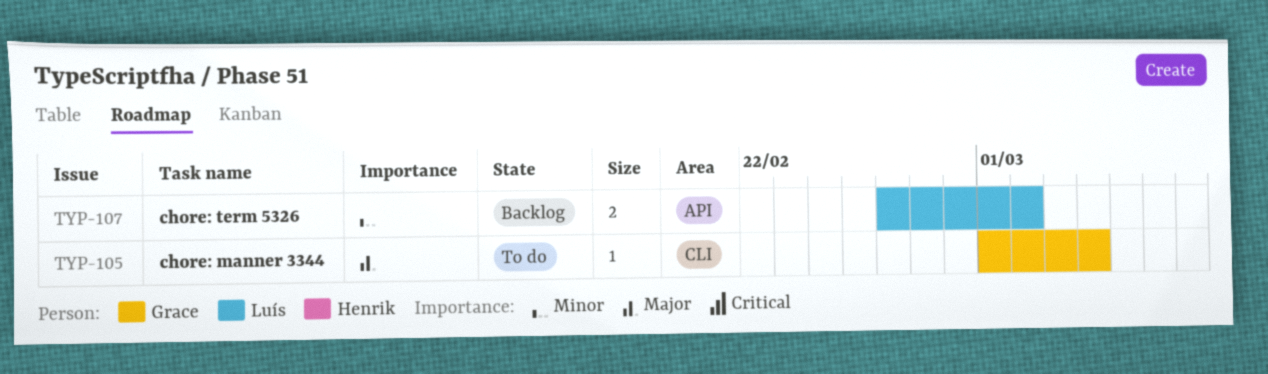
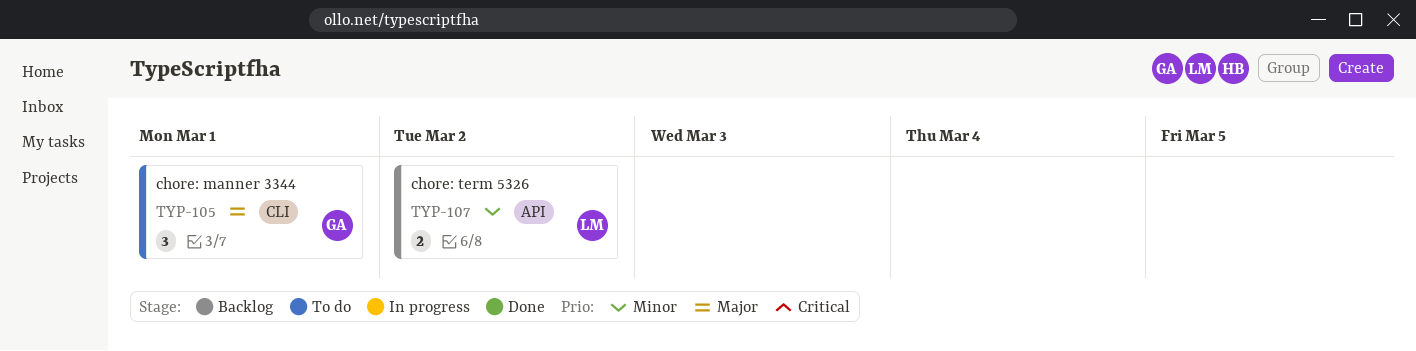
TYP-105, estimate: 1 -> 3
TYP-105, due: Mar 4 -> Mar 1

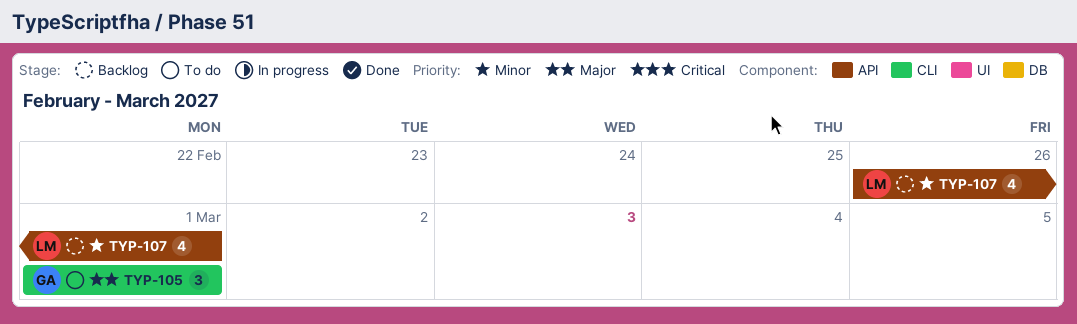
TYP-107, estimate: 2 -> 4
TYP-107, due: Mar 2 -> Mar 1

